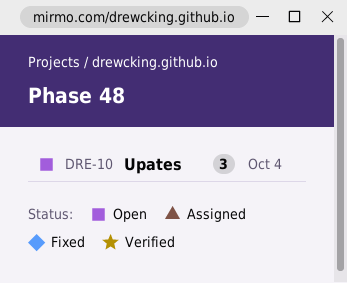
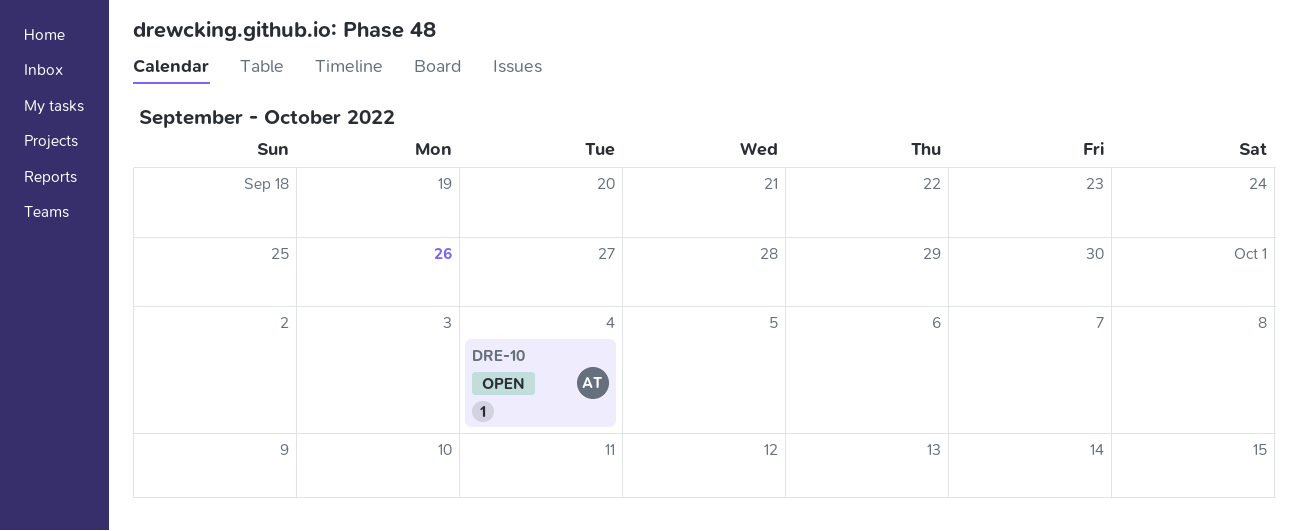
DRE-10, estimate: 3 -> 1

